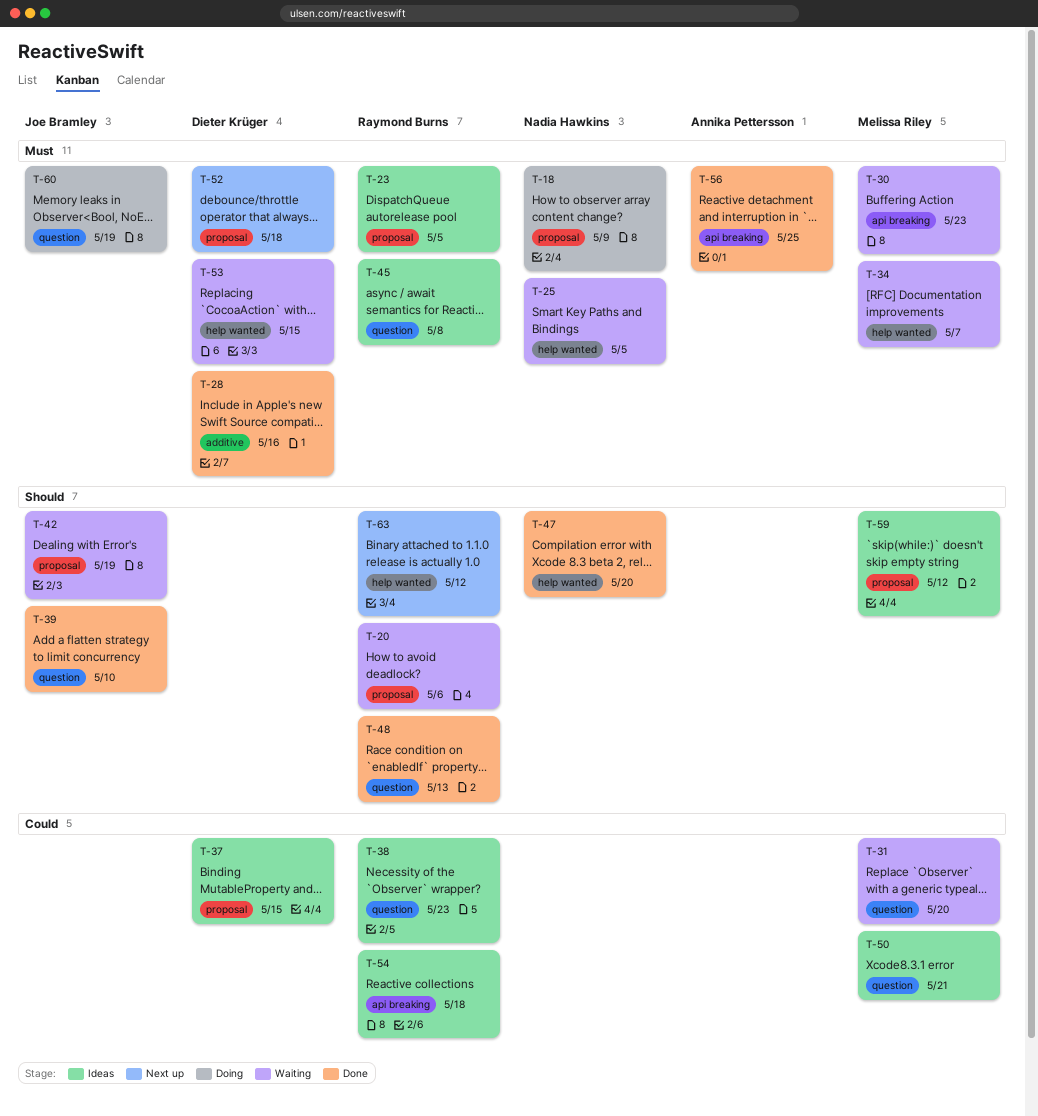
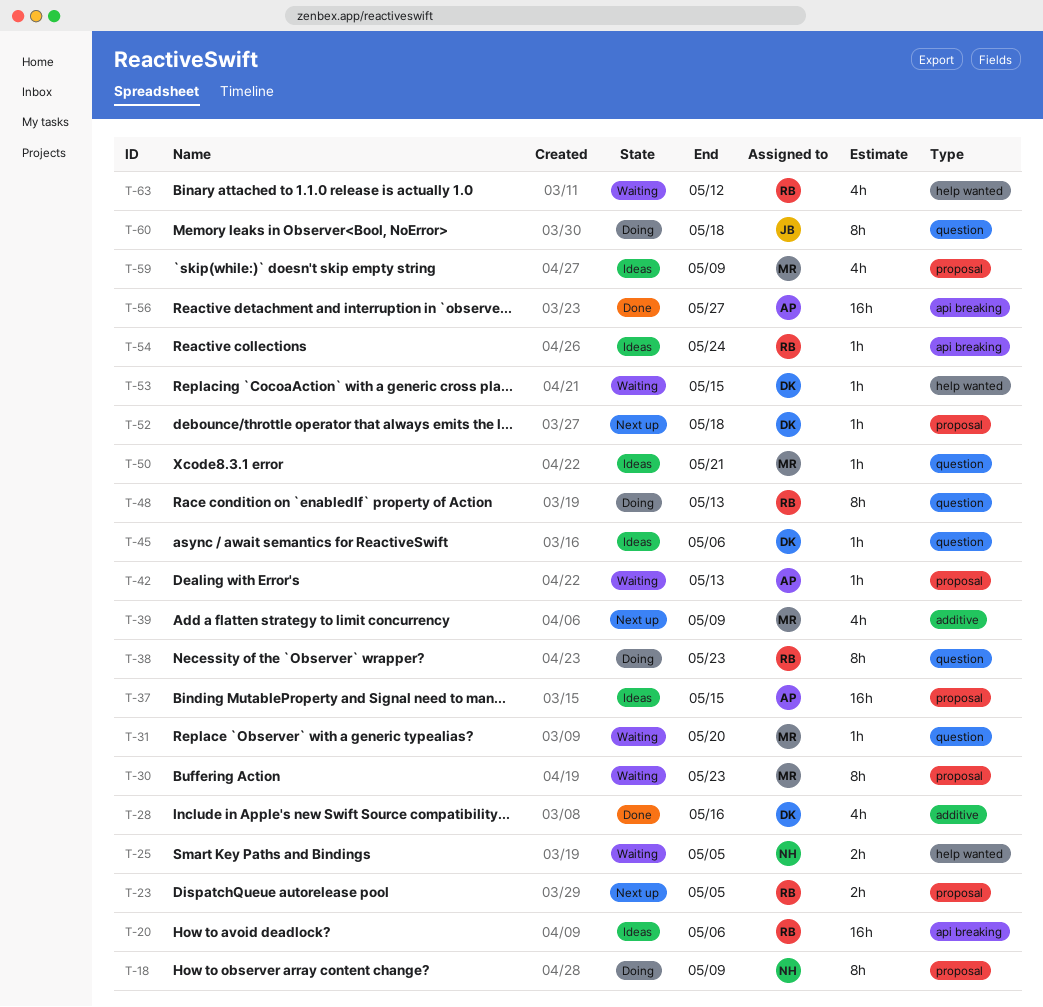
T-20, status: Waiting -> Ideas
T-20, label: proposal -> api breaking
T-23, status: Ideas -> Next up
T-30, label: api breaking -> proposal
T-34: present -> none
T-37, owner: Dieter Krüger -> Annika Pettersson
T-38, status: Ideas -> Doing
T-39, status: Done -> Next up
T-39, owner: Joe Bramley -> Melissa Riley
T-39, label: question -> additive
T-39, due: May 10 -> May 9
T-42, owner: Joe Bramley -> Annika Pettersson
T-42, due: May 19 -> May 13
T-45, owner: Raymond Burns -> Dieter Krüger
T-45, due: May 8 -> May 6
T-47: present -> none
T-48, status: Done -> Doing
T-54, due: May 18 -> May 24
T-56, due: May 25 -> May 27
T-59, due: May 12 -> May 9
T-60, due: May 19 -> May 18
T-63, status: Next up -> Waiting

